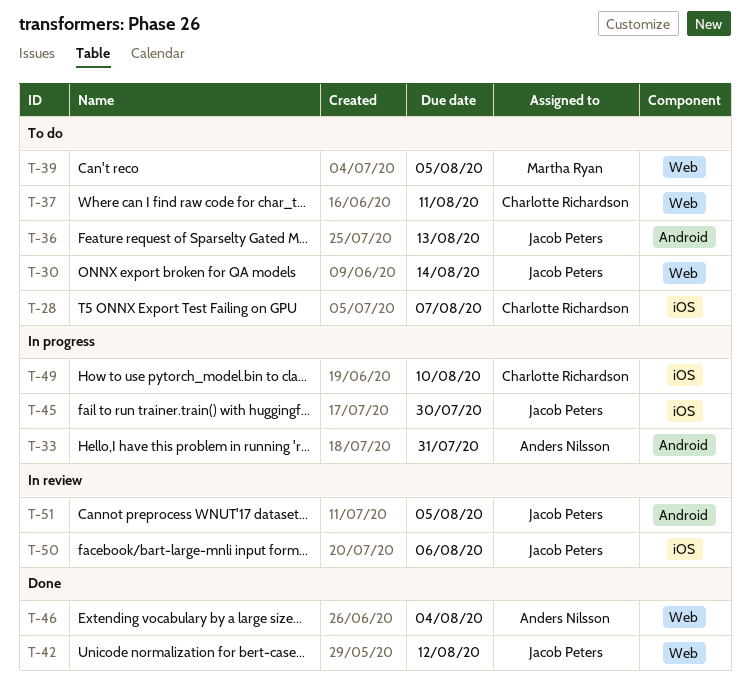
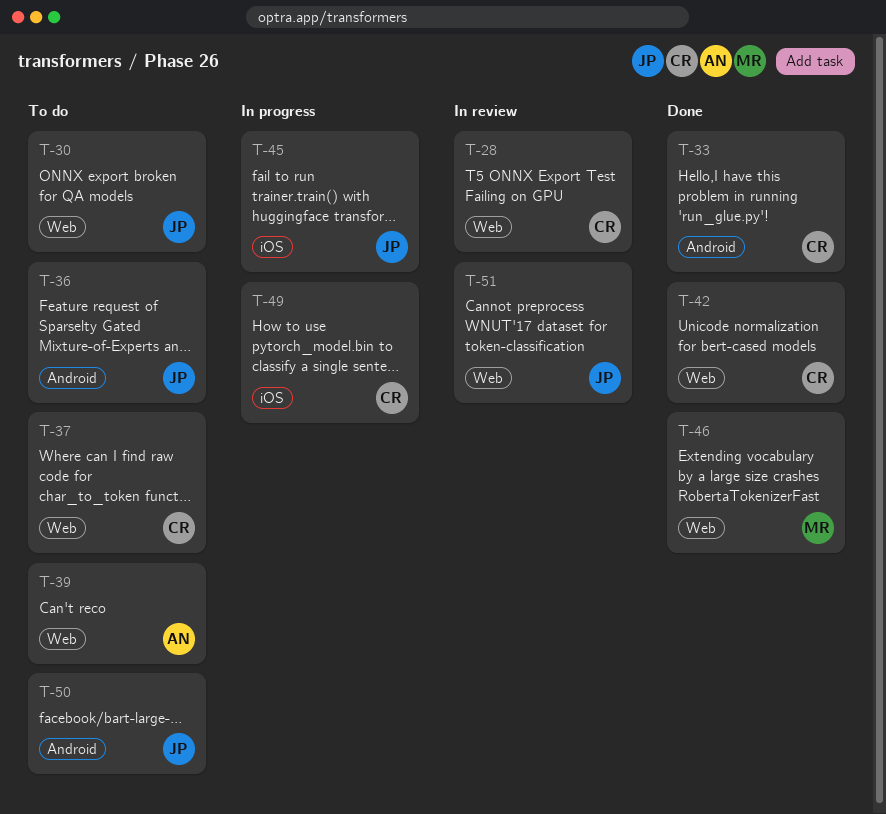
T-28, status: To do -> In review
T-28, label: iOS -> Web
T-33, status: In progress -> Done
T-33, owner: Anders Nilsson -> Charlotte Richardson
T-39, owner: Martha Ryan -> Anders Nilsson
T-42, owner: Jacob Peters -> Charlotte Richardson
T-46, owner: Anders Nilsson -> Martha Ryan
T-50, status: In review -> To do
T-50, label: iOS -> Android
T-51, label: Android -> Web

